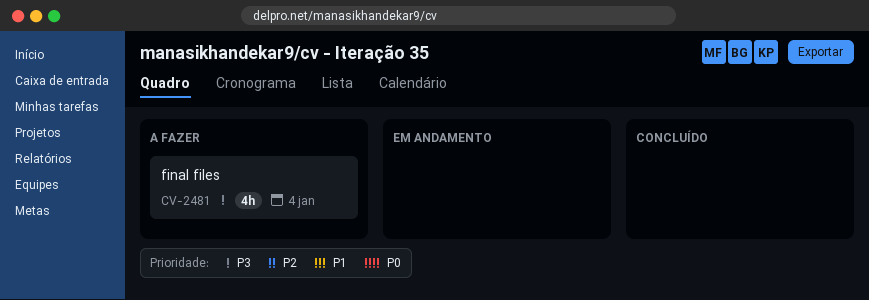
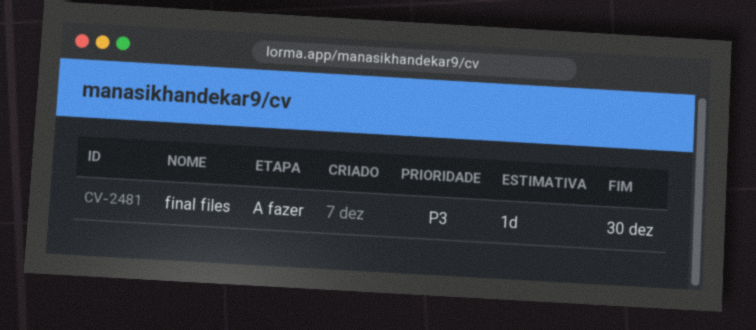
CV-2481, estimate: 4h -> 1d
CV-2481, due: Jan 4 -> Dec 30

